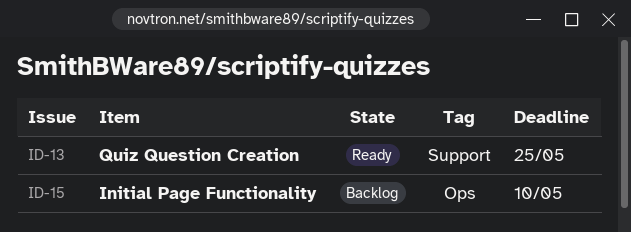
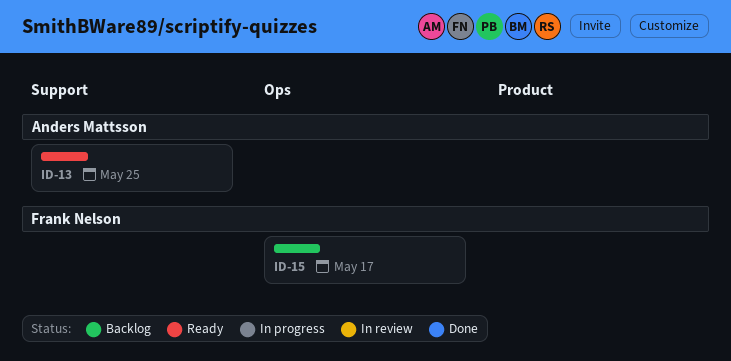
ID-15, due: May 10 -> May 17

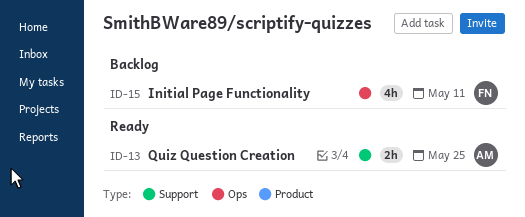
ID-15, due: May 17 -> May 11

